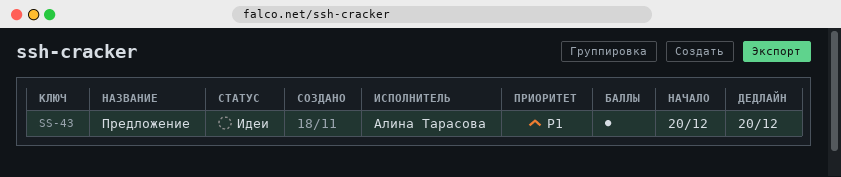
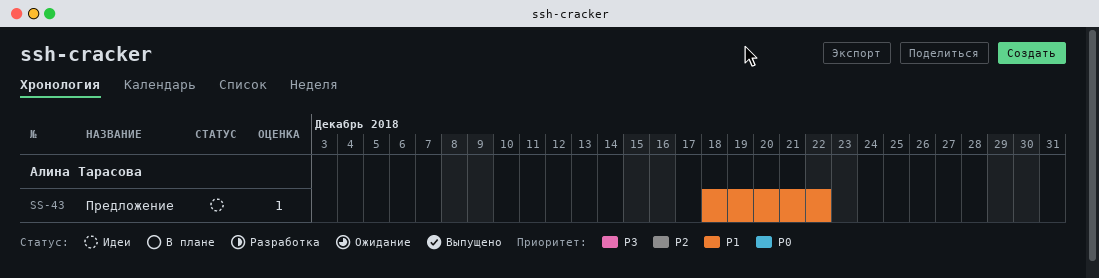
SS-43, start: Dec 20 -> Dec 18
SS-43, due: Dec 20 -> Dec 22

